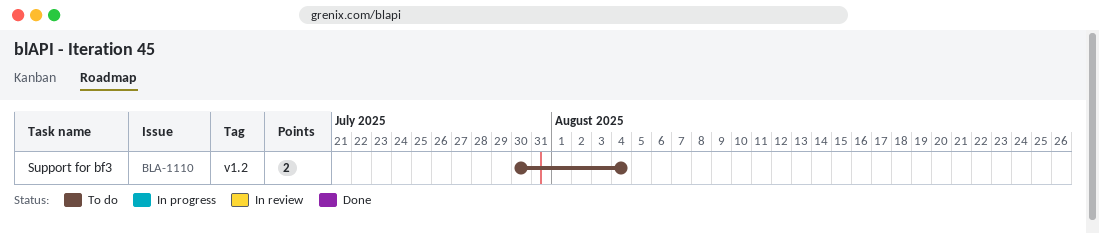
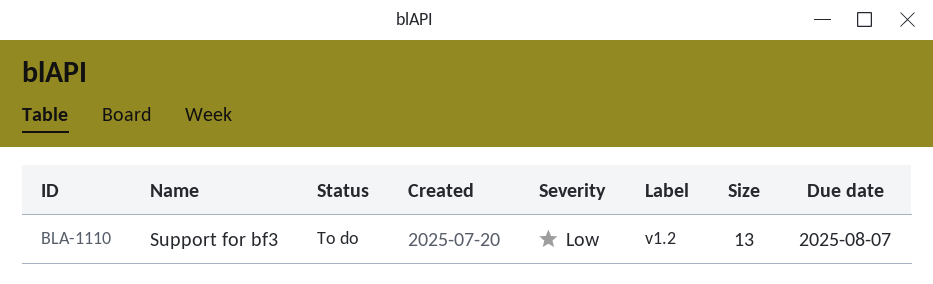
BLA-1110, estimate: 2 -> 13
BLA-1110, due: Aug 4 -> Aug 7

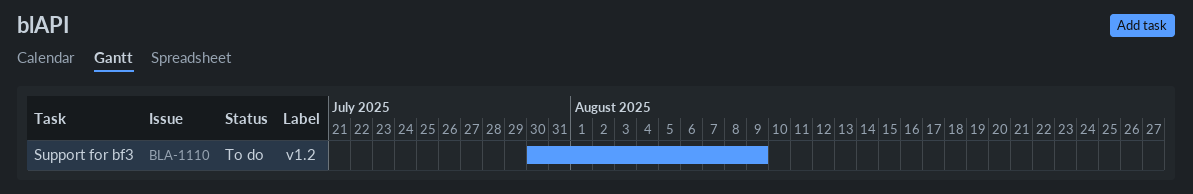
BLA-1110, due: Aug 7 -> Aug 9

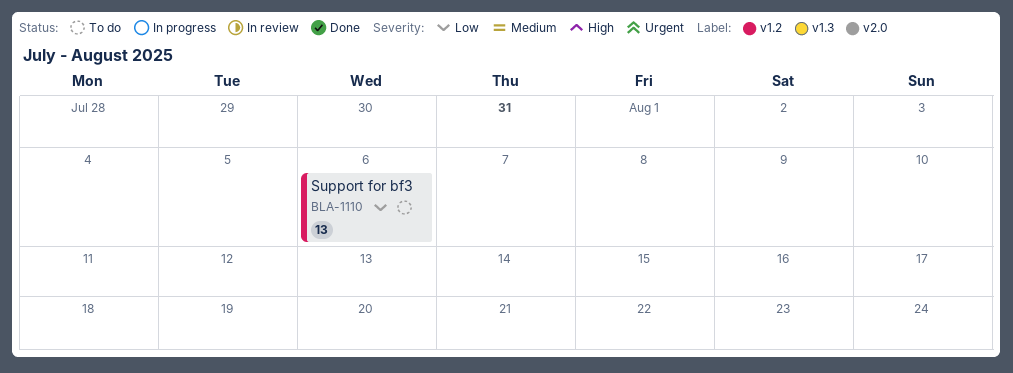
BLA-1110, due: Aug 9 -> Aug 6

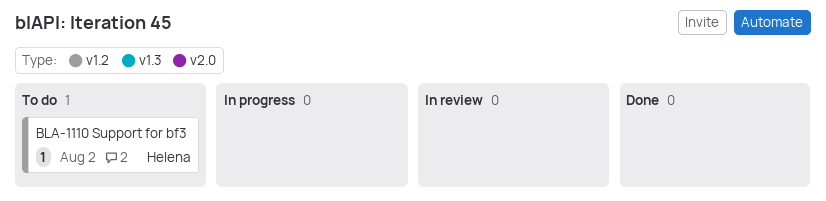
BLA-1110, estimate: 13 -> 1
BLA-1110, due: Aug 6 -> Aug 2

